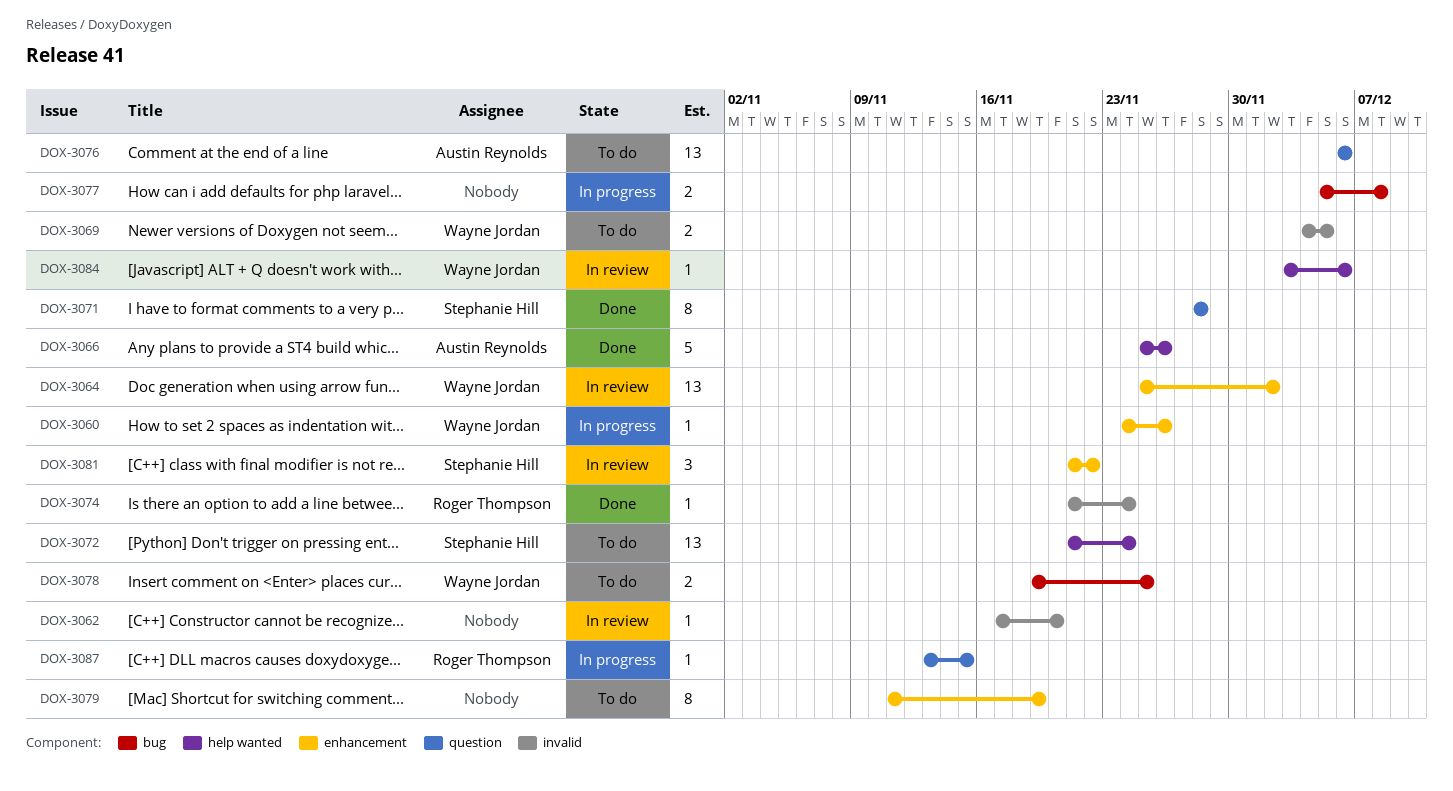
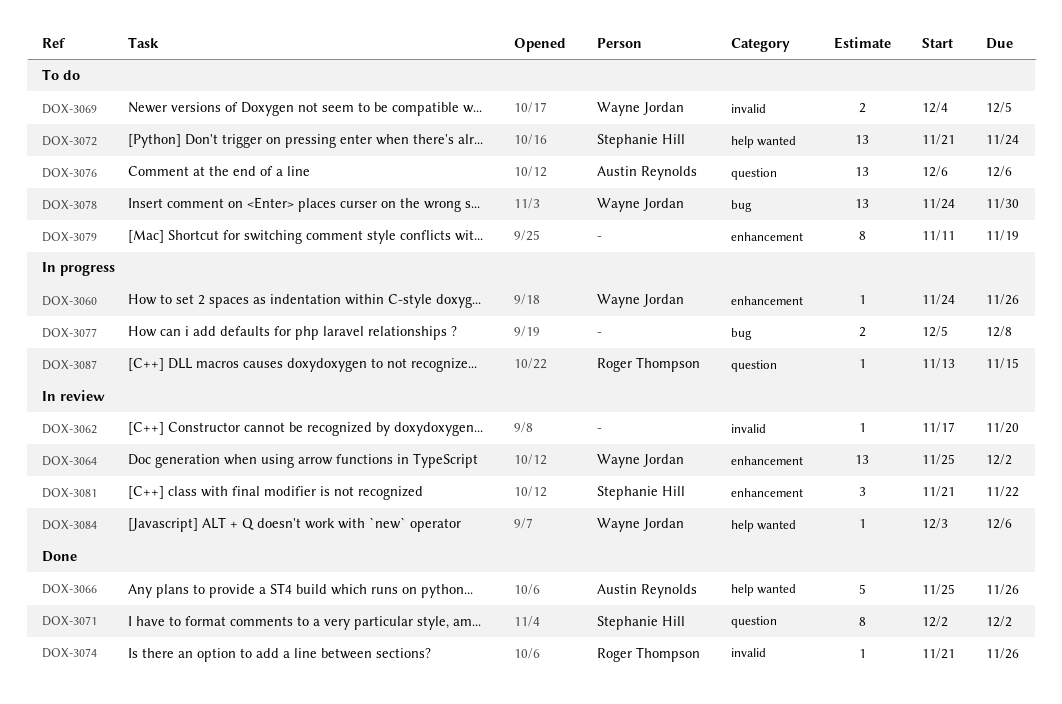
DOX-3071, start: Nov 28 -> Dec 2
DOX-3071, due: Nov 28 -> Dec 2
DOX-3074, due: Nov 24 -> Nov 26
DOX-3078, estimate: 2 -> 13
DOX-3078, start: Nov 19 -> Nov 24
DOX-3078, due: Nov 25 -> Nov 30

